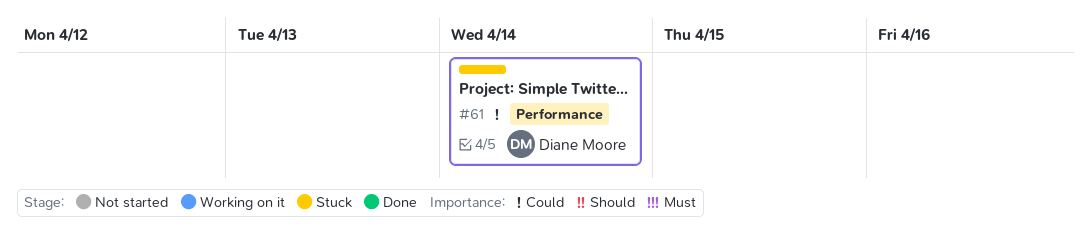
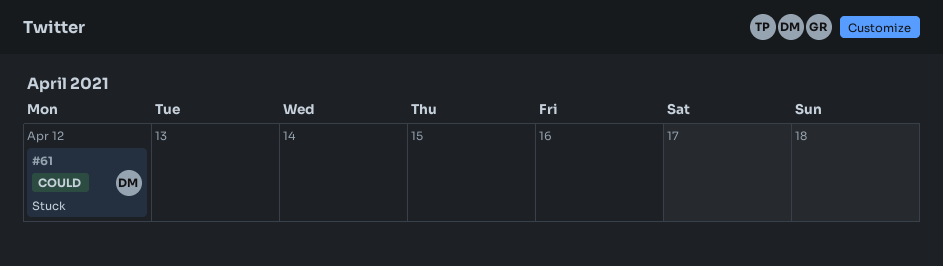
#61, due: Apr 14 -> Apr 12

